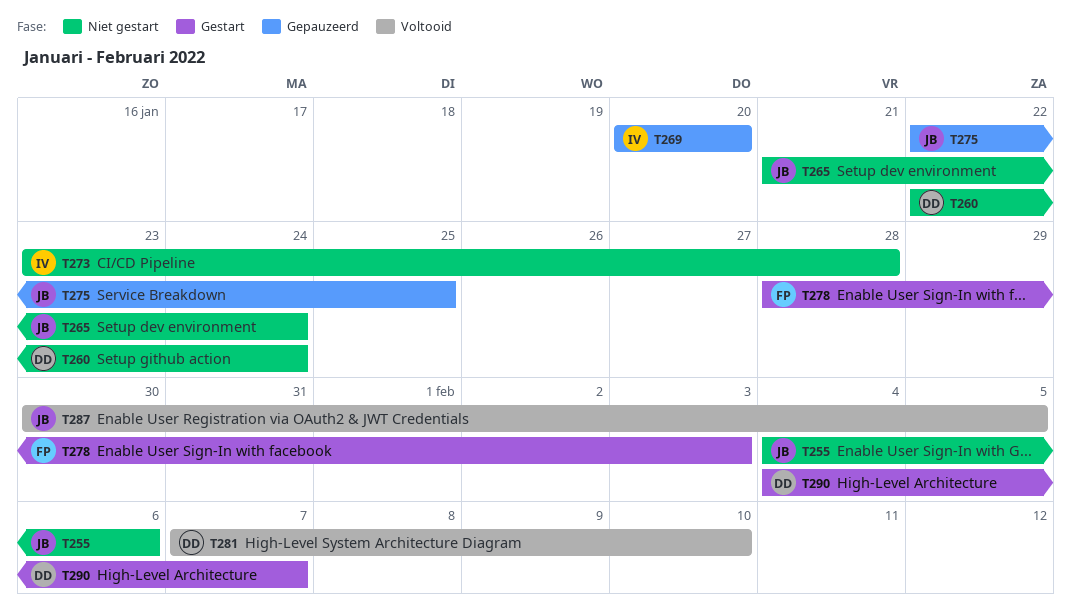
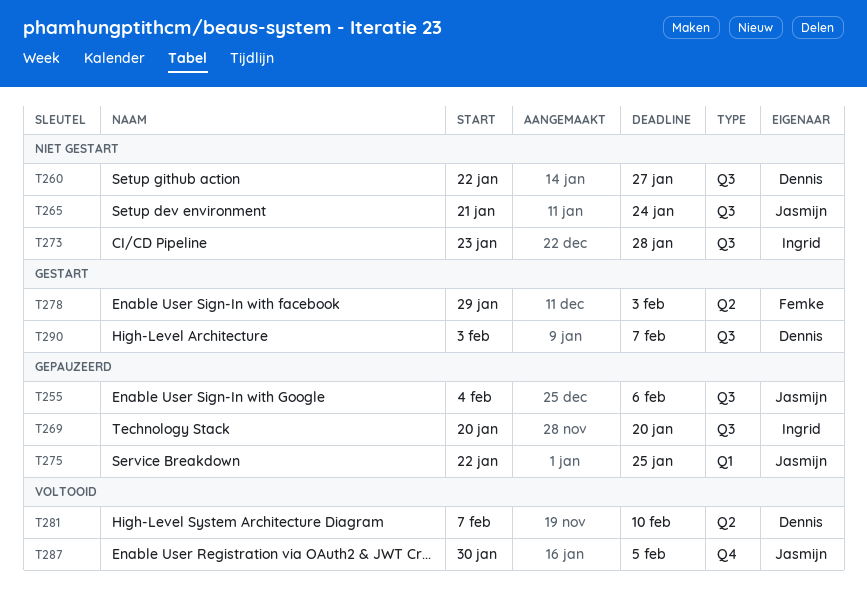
T255, status: Niet gestart -> Gepauzeerd
T260, due: Jan 24 -> Jan 27
T278, start: Jan 28 -> Jan 29
T290, start: Feb 4 -> Feb 3

